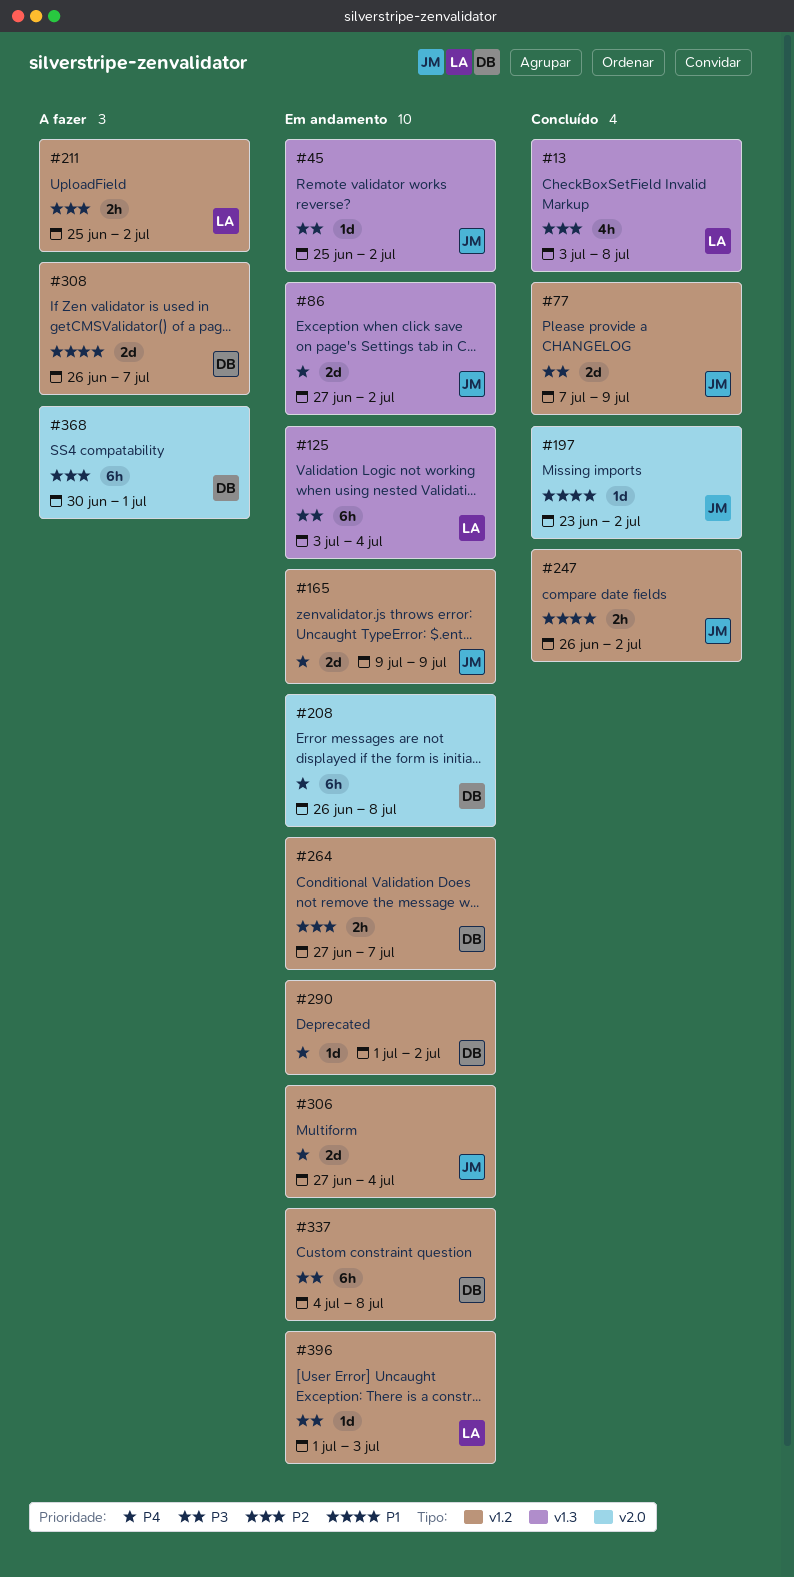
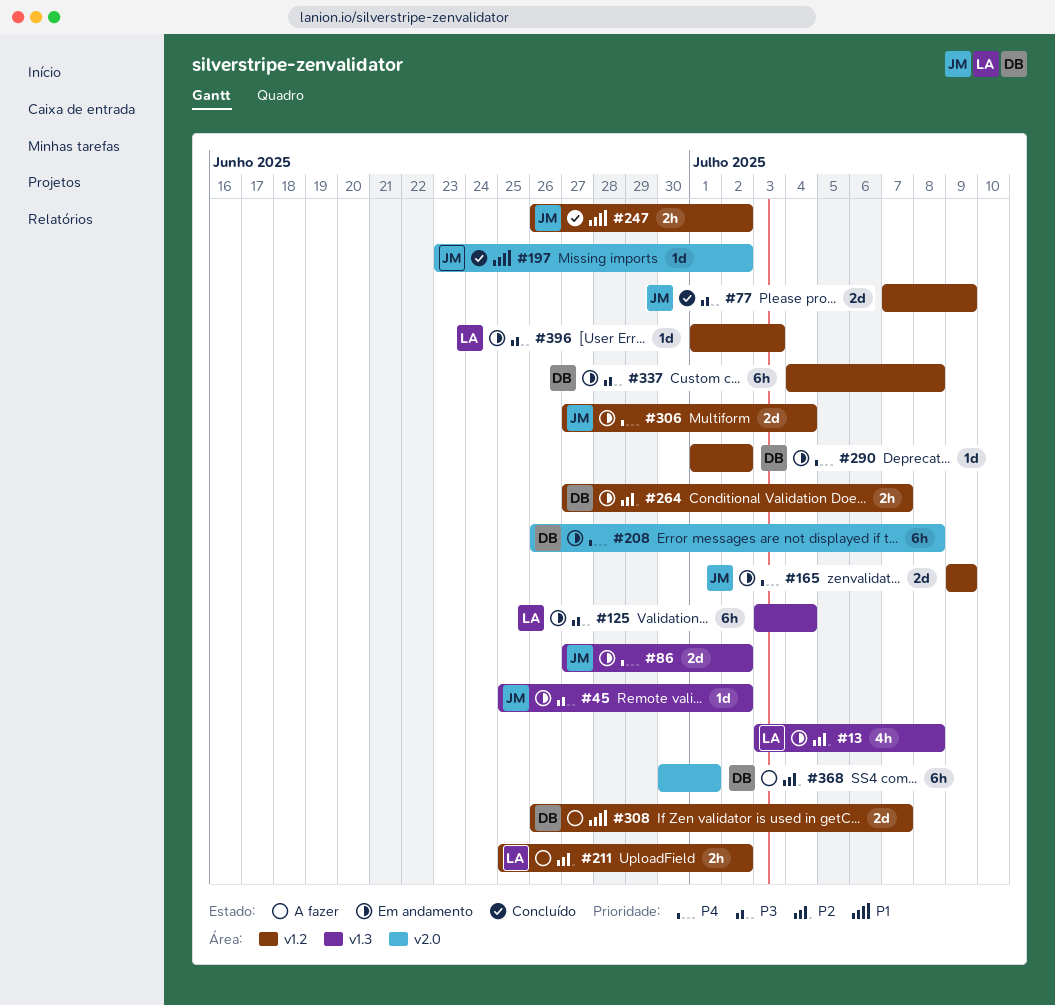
#13, status: Concluído -> Em andamento

